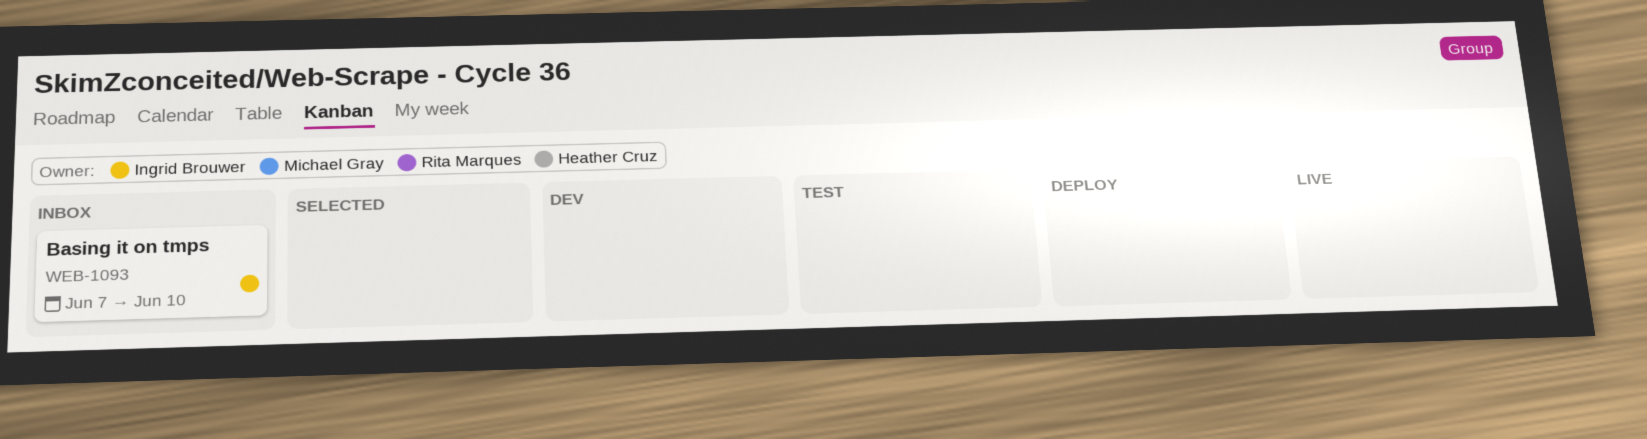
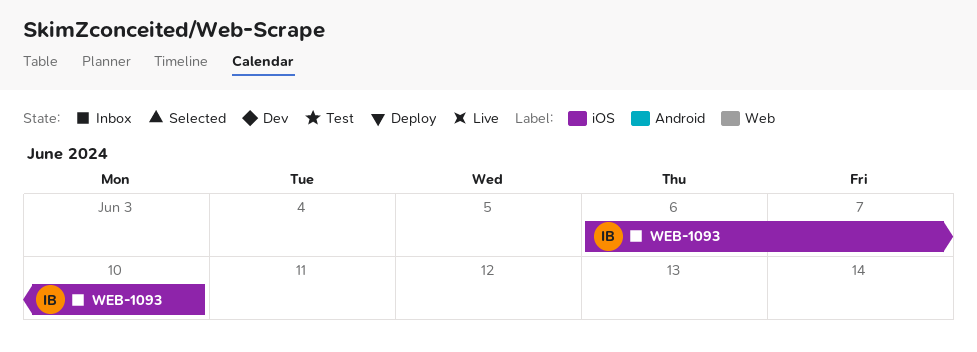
WEB-1093, start: Jun 7 -> Jun 6

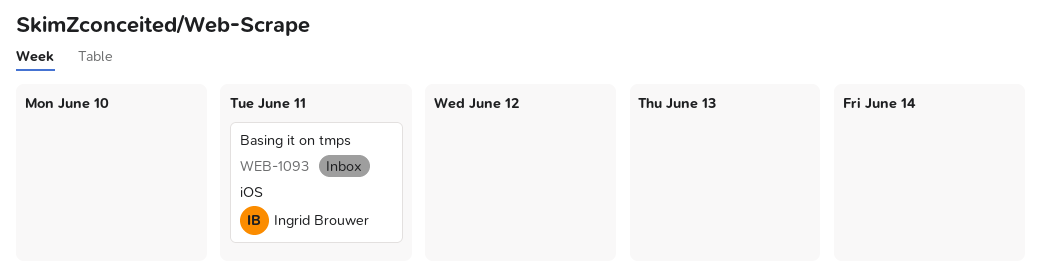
WEB-1093, due: Jun 10 -> Jun 11

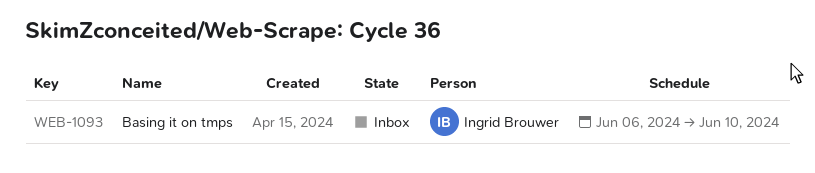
WEB-1093, due: Jun 11 -> Jun 10

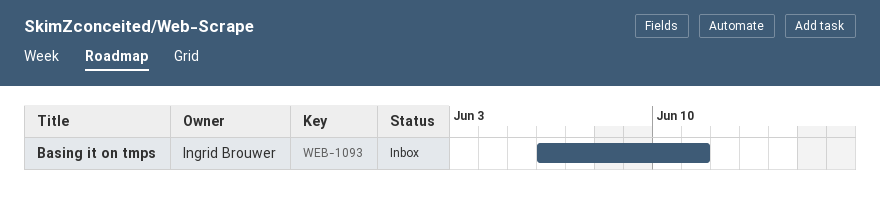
WEB-1093, due: Jun 10 -> Jun 11

